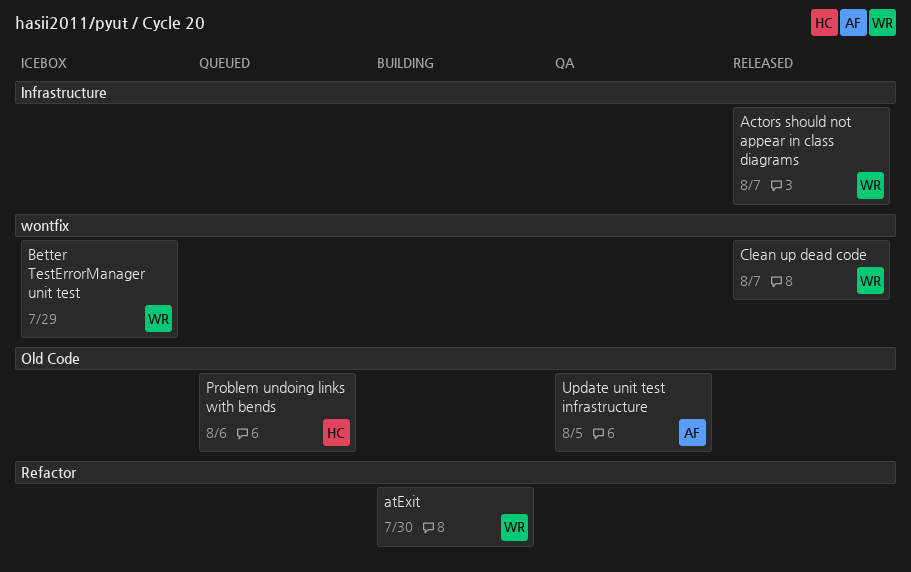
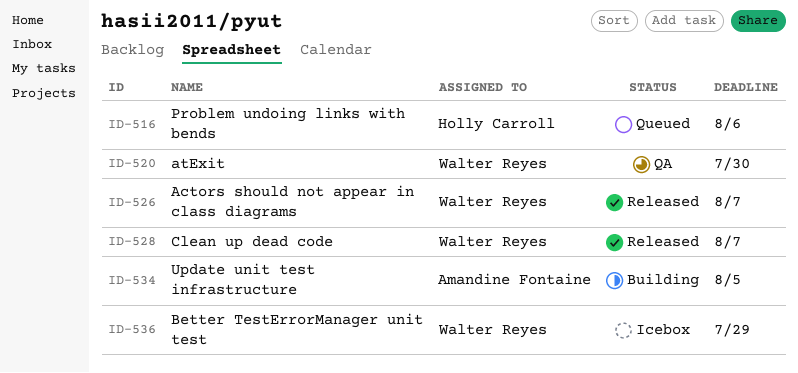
atExit, status: Building -> QA
Update unit test infrastructure, status: QA -> Building

